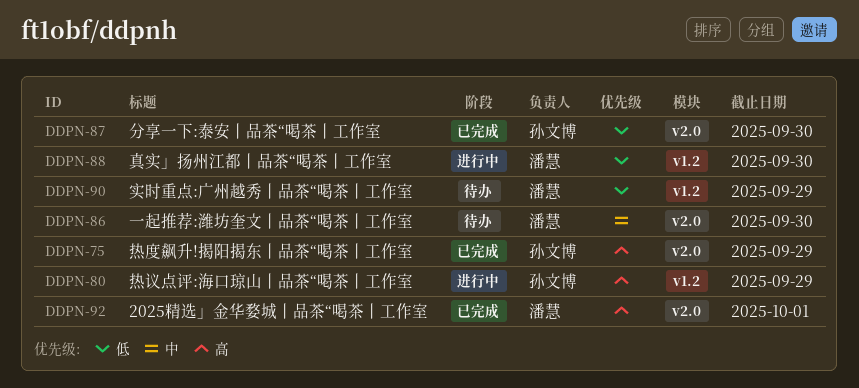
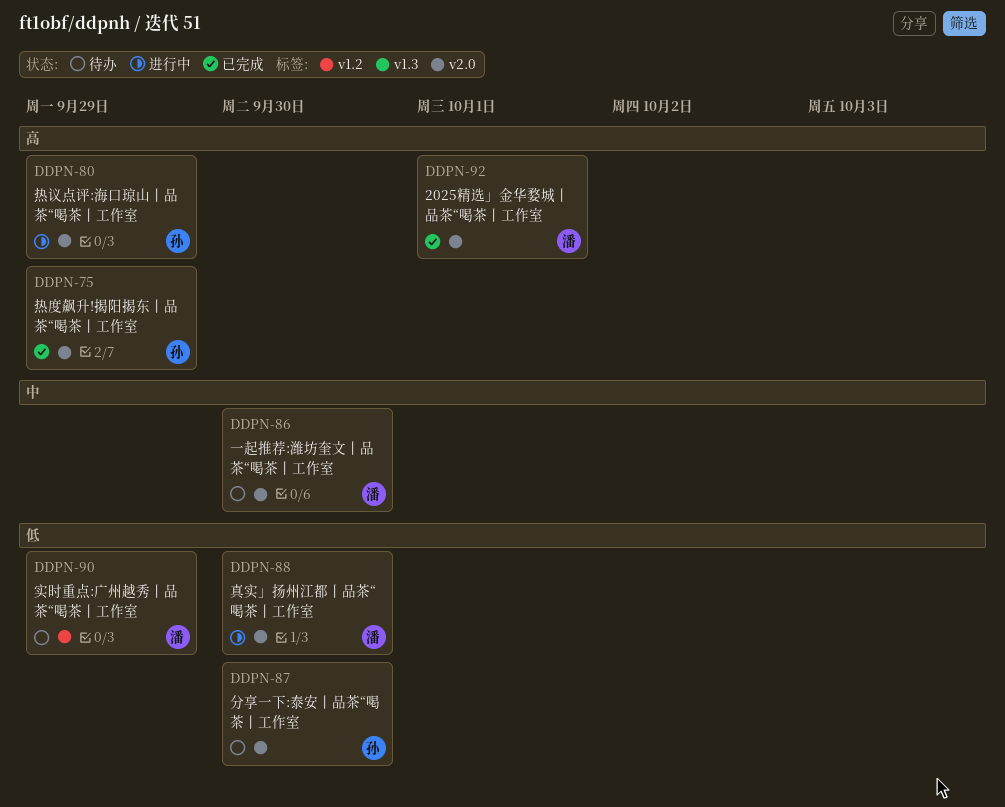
DDPN-80, label: v1.2 -> v2.0
DDPN-87, status: 已完成 -> 待办
DDPN-88, label: v1.2 -> v2.0

